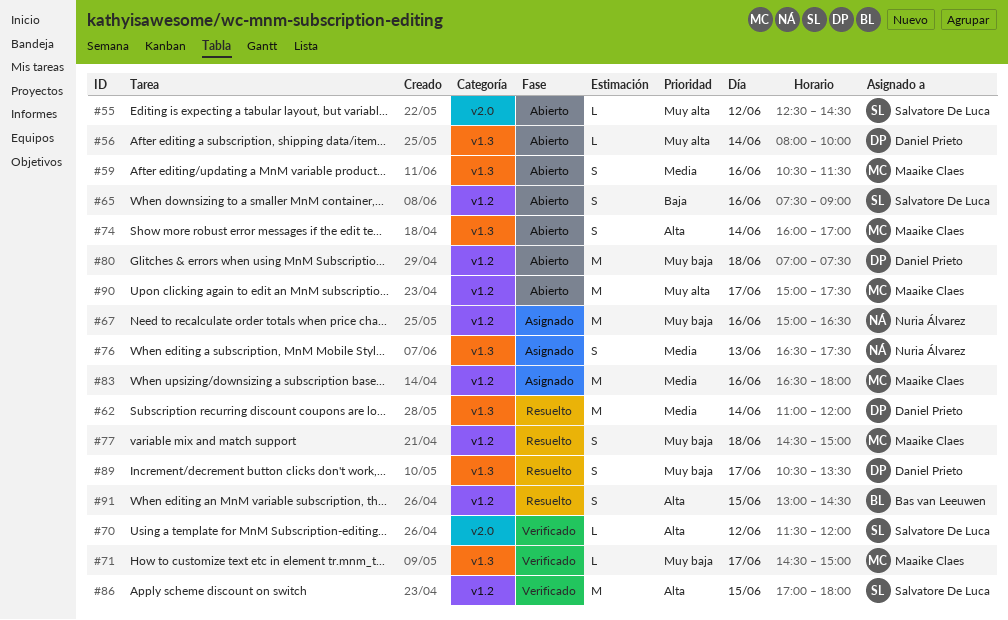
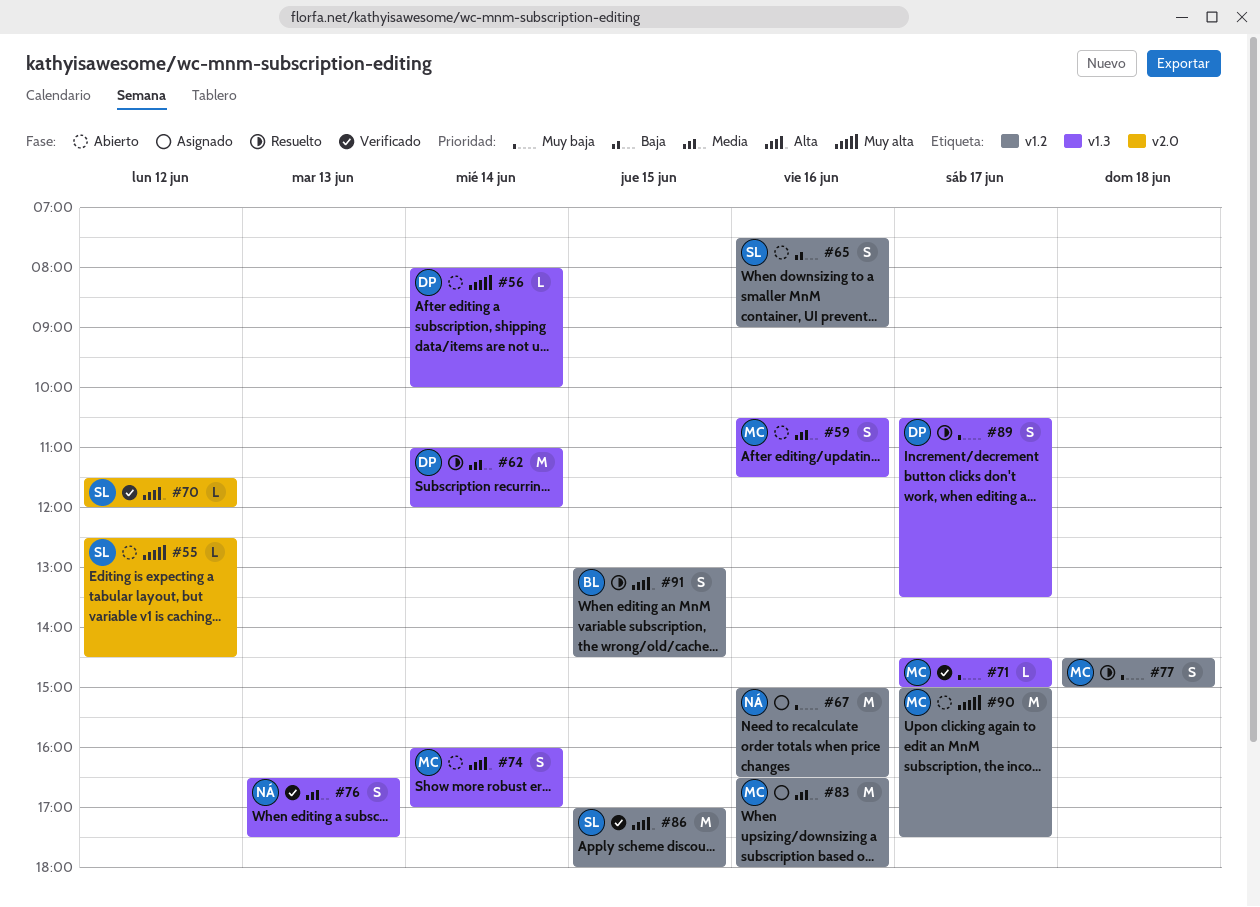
#76, status: Asignado -> Verificado
#80: present -> none

